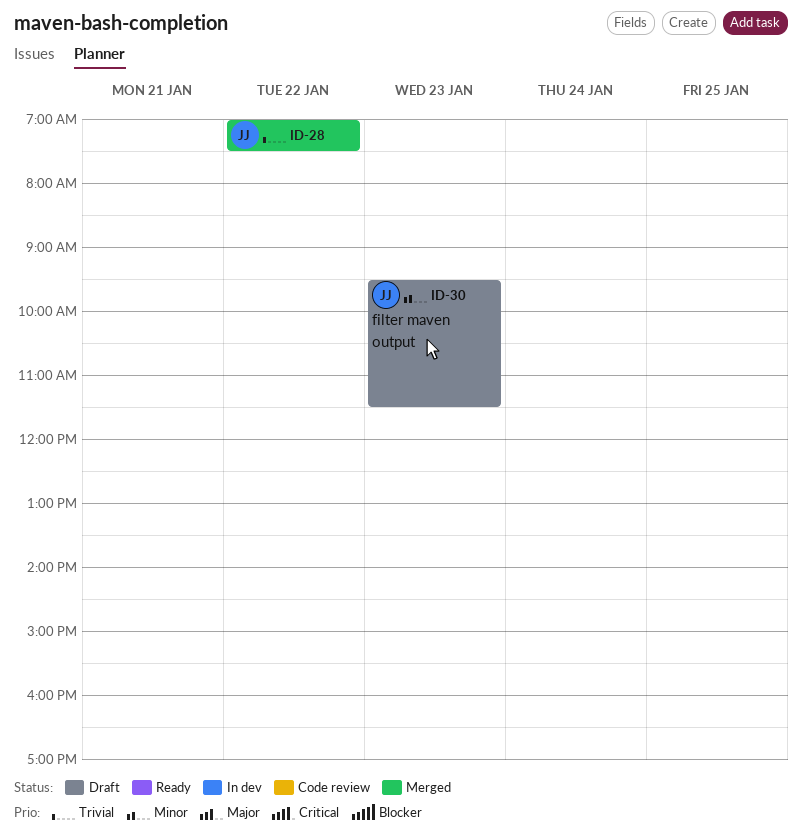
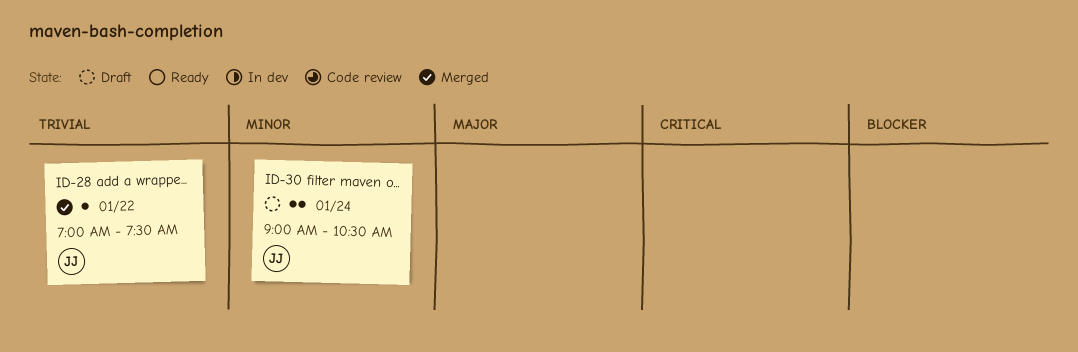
ID-30, day: Jan 23 -> Jan 24
ID-30, begins: 09:30 -> 09:00
ID-30, ends: 11:30 -> 10:30

